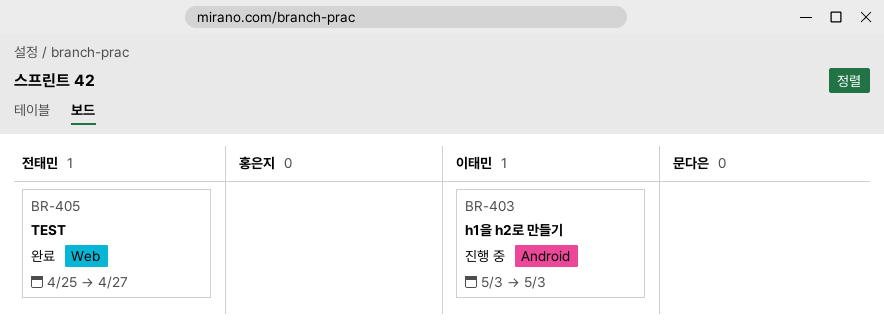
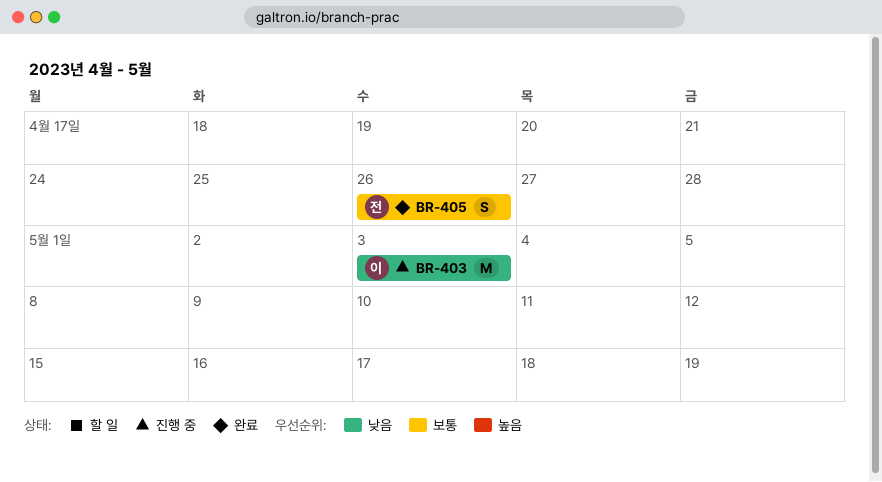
BR-405, start: Apr 25 -> Apr 26
BR-405, due: Apr 27 -> Apr 26

